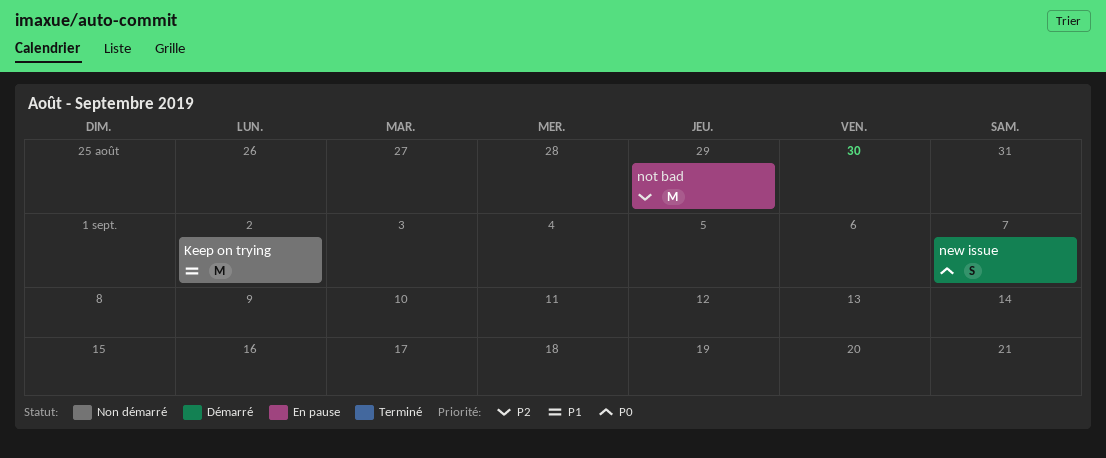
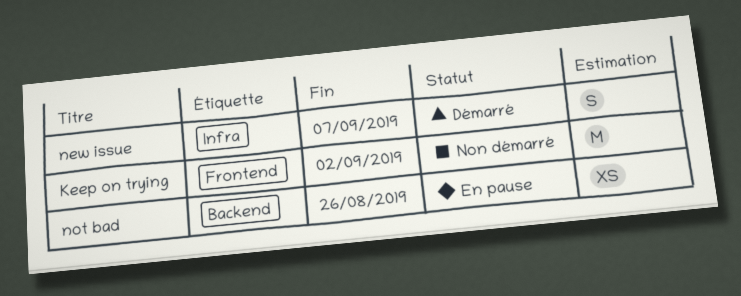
not bad, estimate: M -> XS
not bad, due: Aug 29 -> Aug 26

